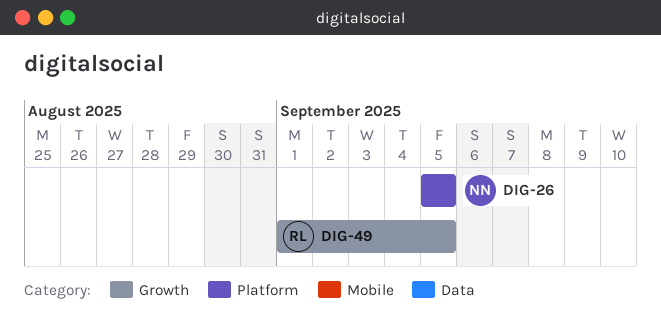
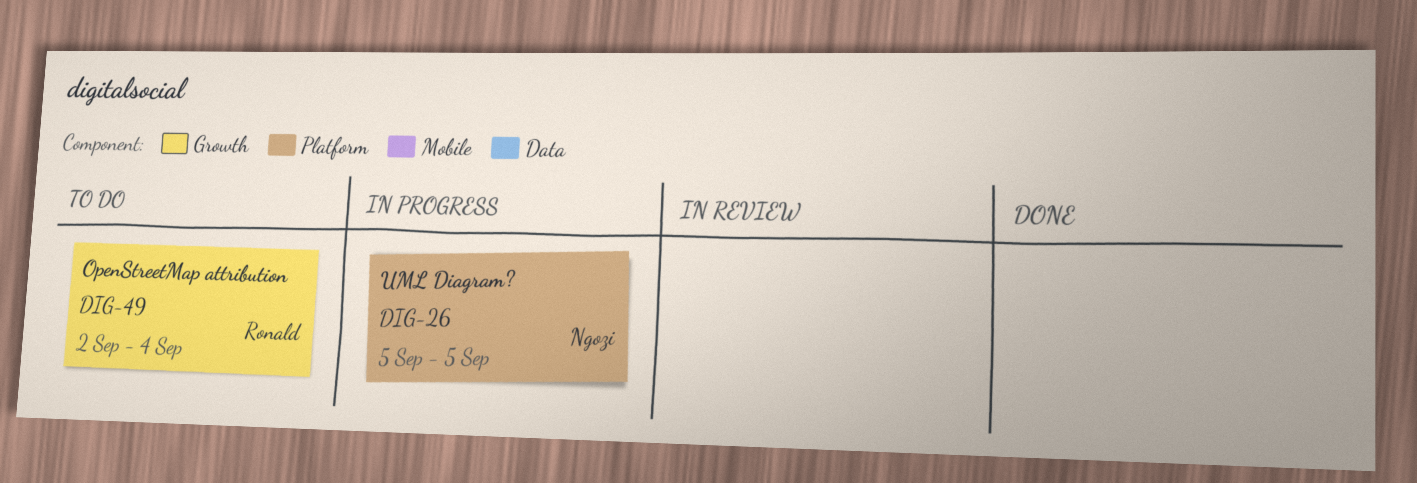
DIG-49, start: Sep 1 -> Sep 2
DIG-49, due: Sep 5 -> Sep 4

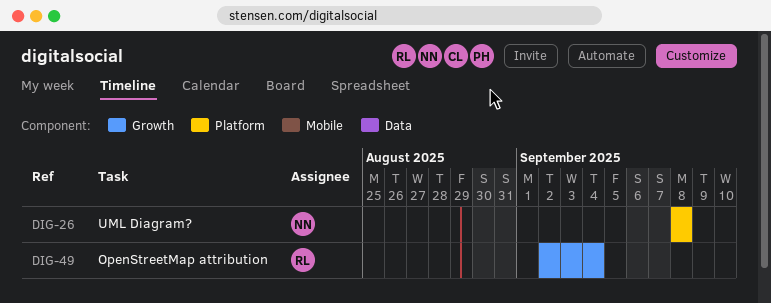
DIG-26, start: Sep 5 -> Sep 8
DIG-26, due: Sep 5 -> Sep 8

